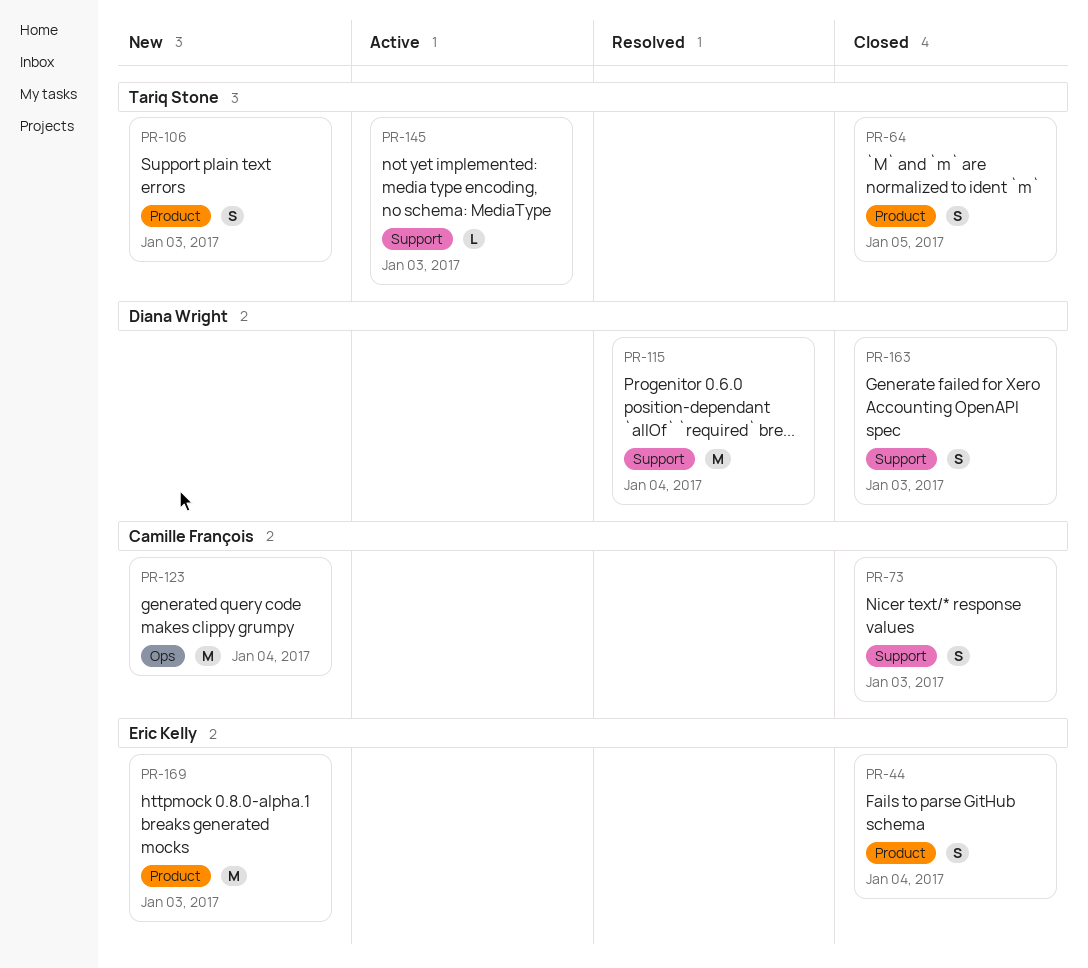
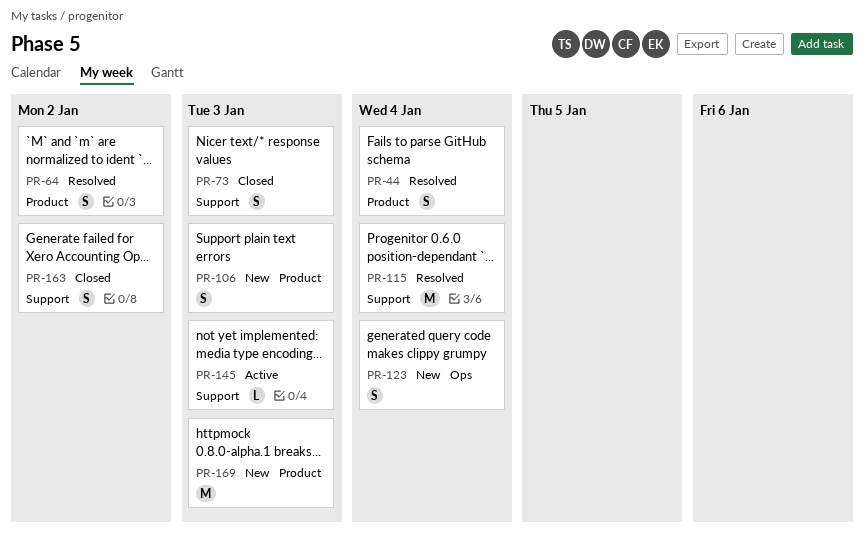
PR-44, status: Closed -> Resolved
PR-64, status: Closed -> Resolved
PR-64, due: Jan 5 -> Jan 2
PR-123, estimate: M -> S
PR-163, due: Jan 3 -> Jan 2

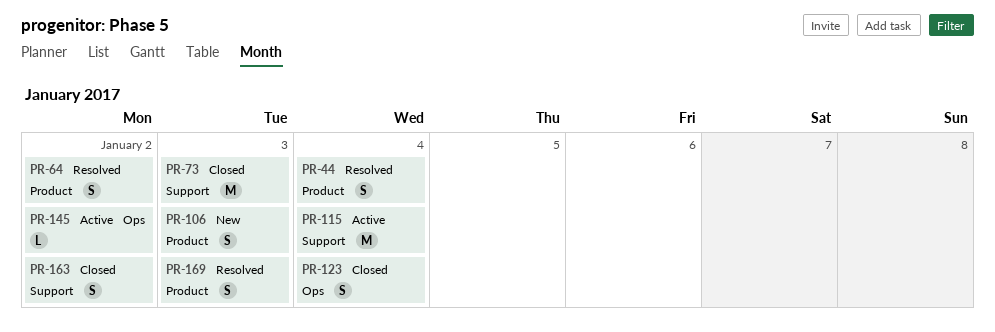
PR-73, estimate: S -> M
PR-115, status: Resolved -> Active
PR-123, status: New -> Closed
PR-145, label: Support -> Ops
PR-145, due: Jan 3 -> Jan 2
PR-169, status: New -> Resolved
PR-169, estimate: M -> S

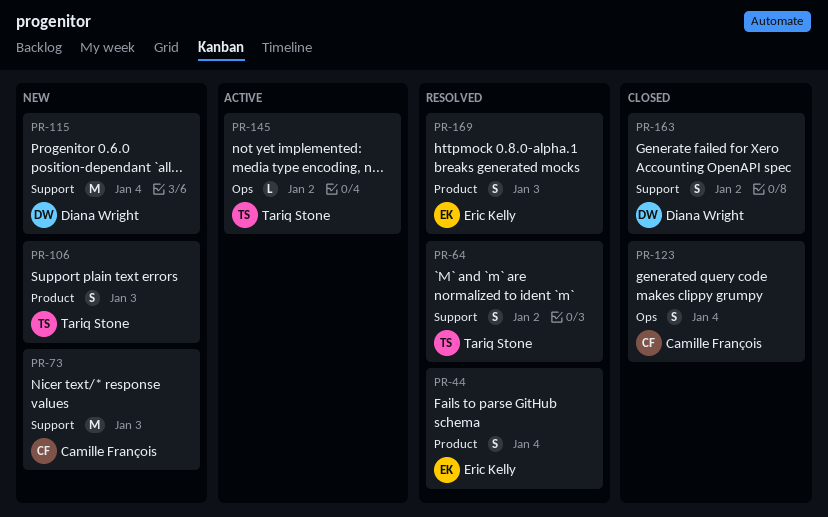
PR-64, label: Product -> Support
PR-73, status: Closed -> New
PR-115, status: Active -> New

